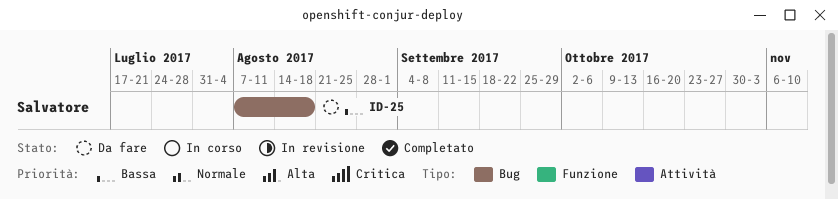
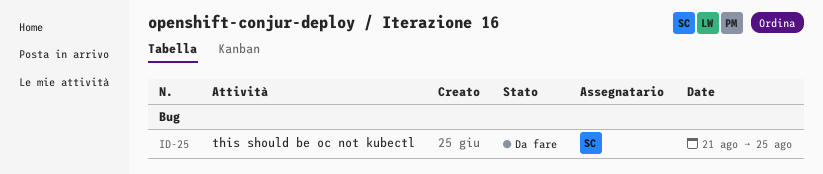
ID-25, start: Aug 7 -> Aug 21
ID-25, due: Aug 18 -> Aug 25

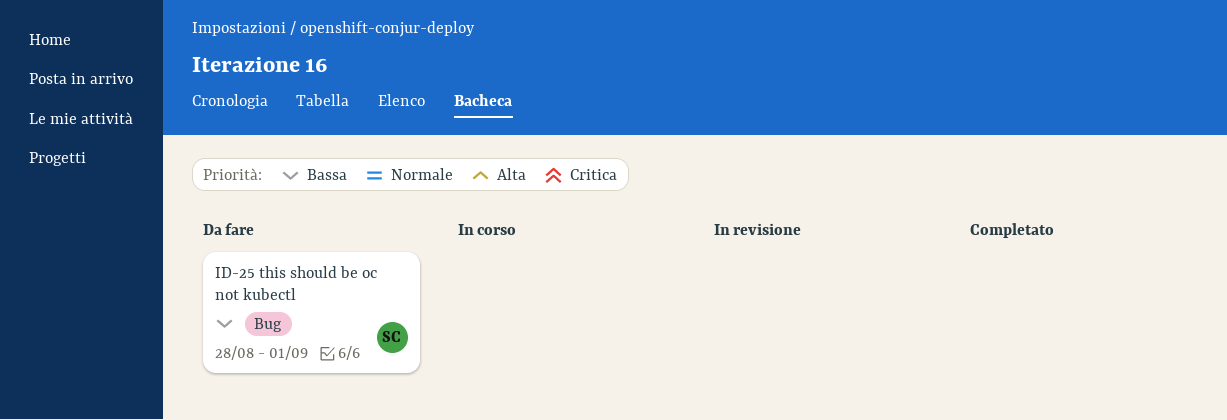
ID-25, start: Aug 21 -> Aug 28
ID-25, due: Aug 25 -> Sep 1

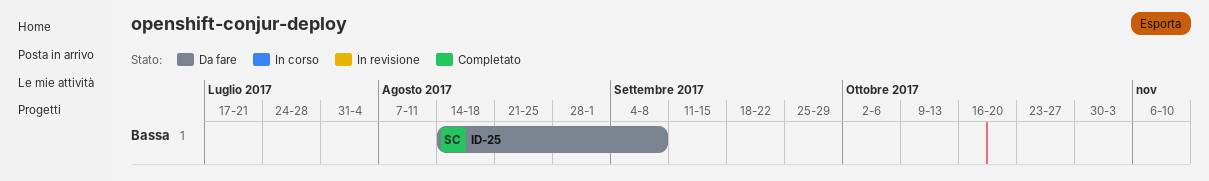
ID-25, start: Aug 28 -> Aug 14
ID-25, due: Sep 1 -> Sep 8

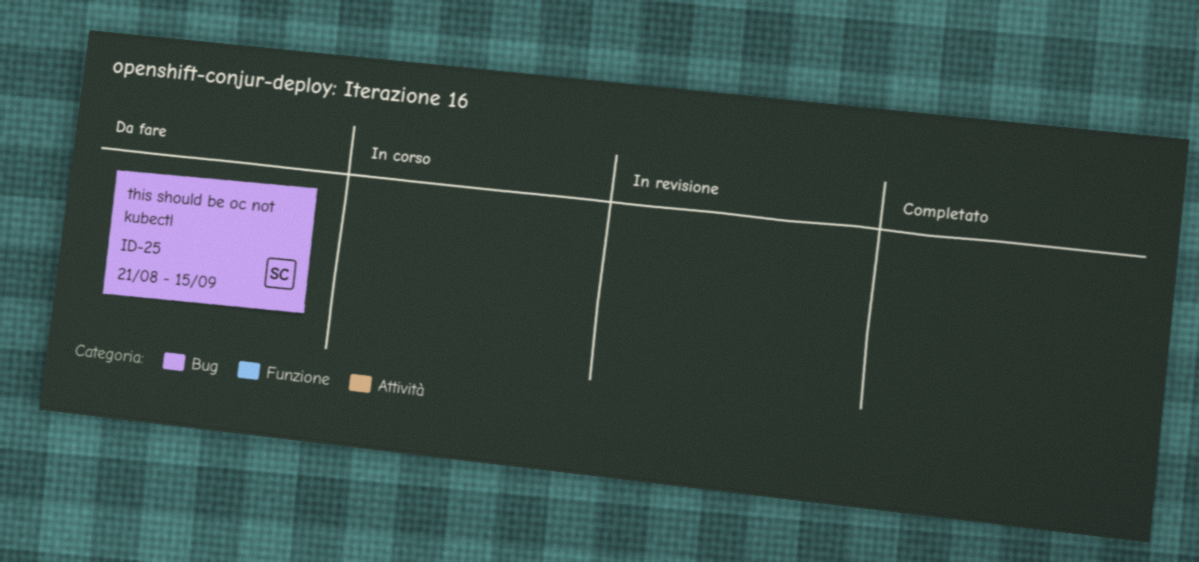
ID-25, start: Aug 14 -> Aug 21
ID-25, due: Sep 8 -> Sep 15

